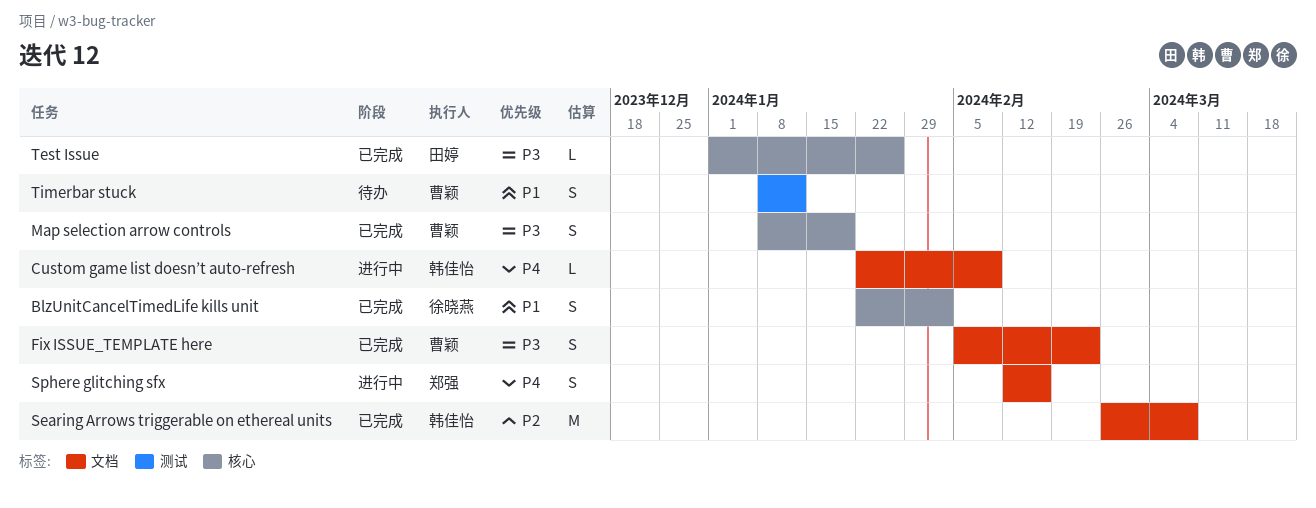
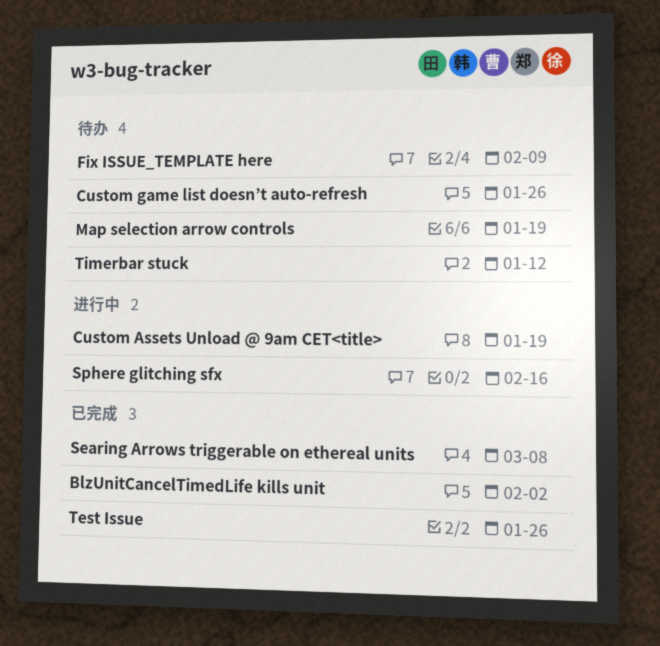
Custom Assets Unload @ 9am CET<title>: none -> present
Custom game list doesn’t auto-refresh, status: 进行中 -> 待办
Custom game list doesn’t auto-refresh, due: Feb 9 -> Jan 26
Fix ISSUE_TEMPLATE here, status: 已完成 -> 待办
Fix ISSUE_TEMPLATE here, due: Feb 23 -> Feb 9
Map selection arrow controls, status: 已完成 -> 待办

